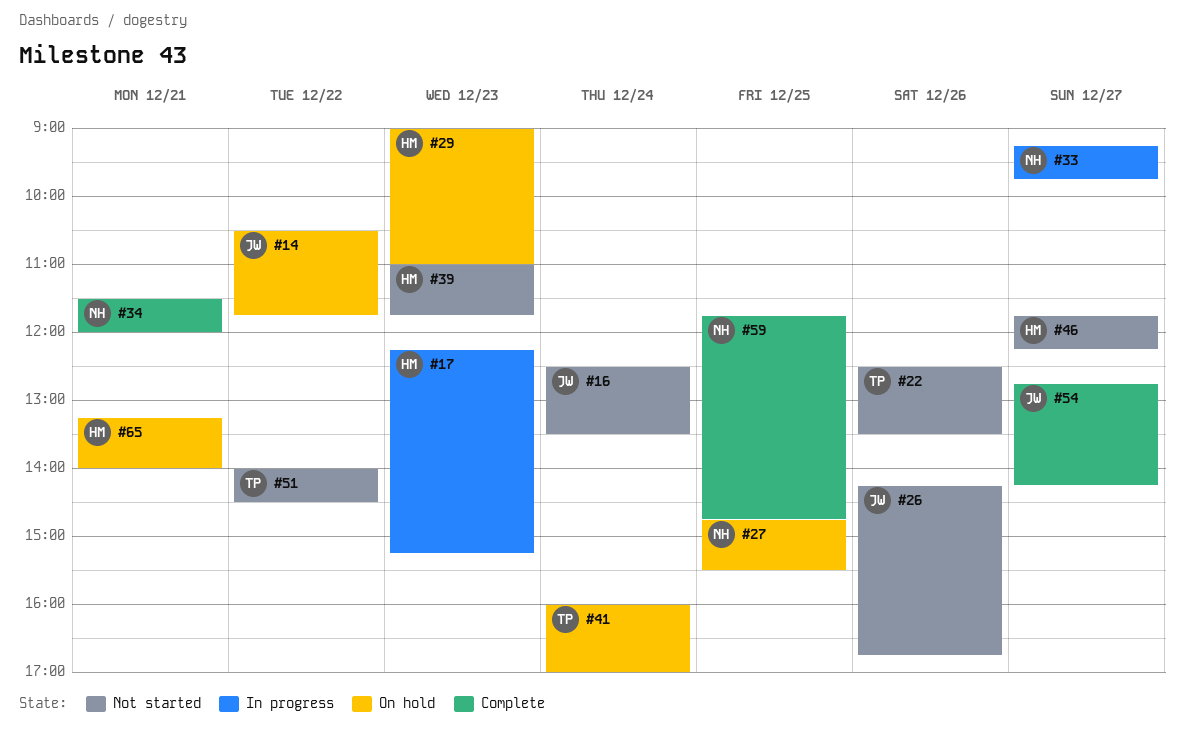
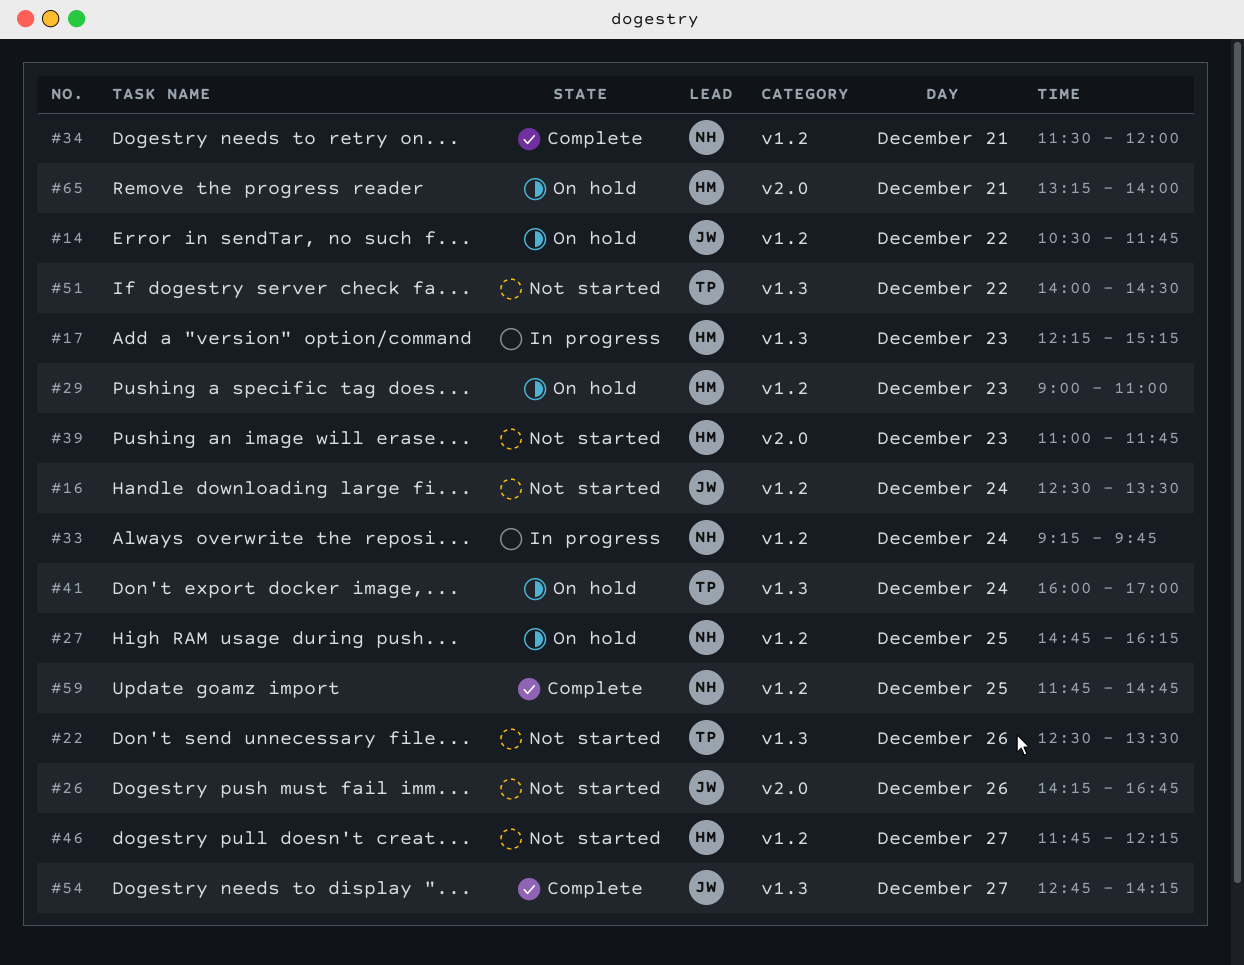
#27, ends: 15:30 -> 16:15
#33, day: Dec 27 -> Dec 24

